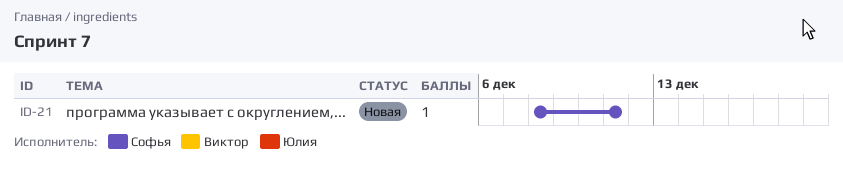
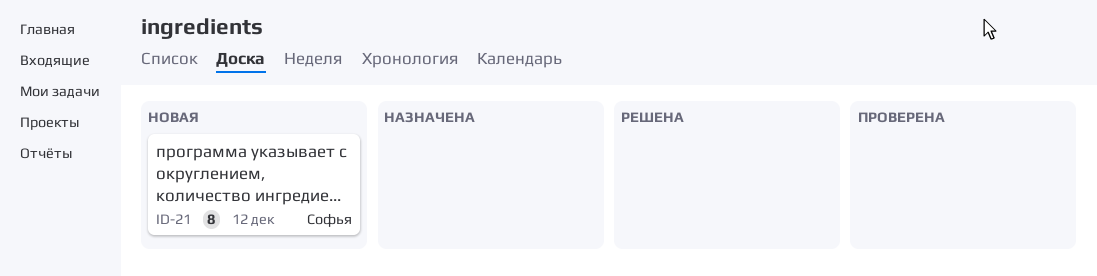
ID-21, estimate: 1 -> 8
ID-21, due: Dec 11 -> Dec 12

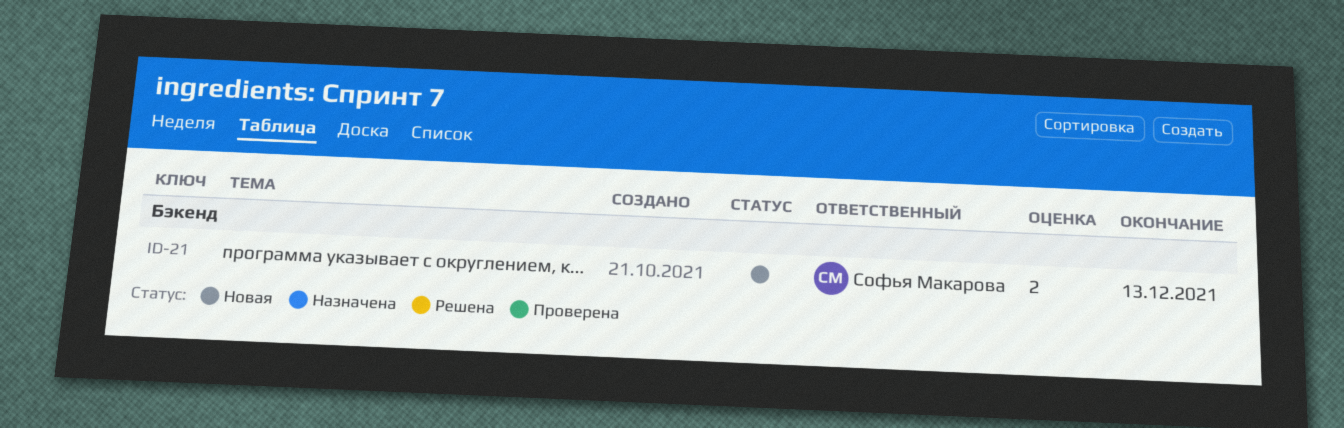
ID-21, estimate: 8 -> 2
ID-21, due: Dec 12 -> Dec 13

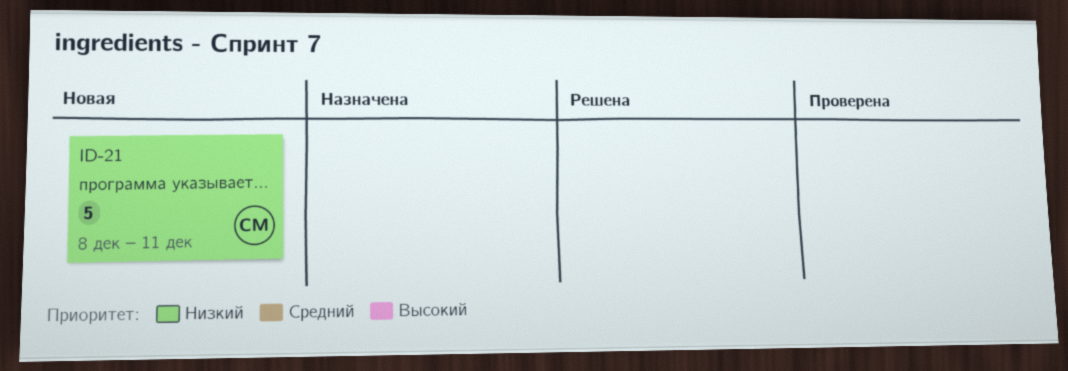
ID-21, estimate: 2 -> 5
ID-21, due: Dec 13 -> Dec 11

